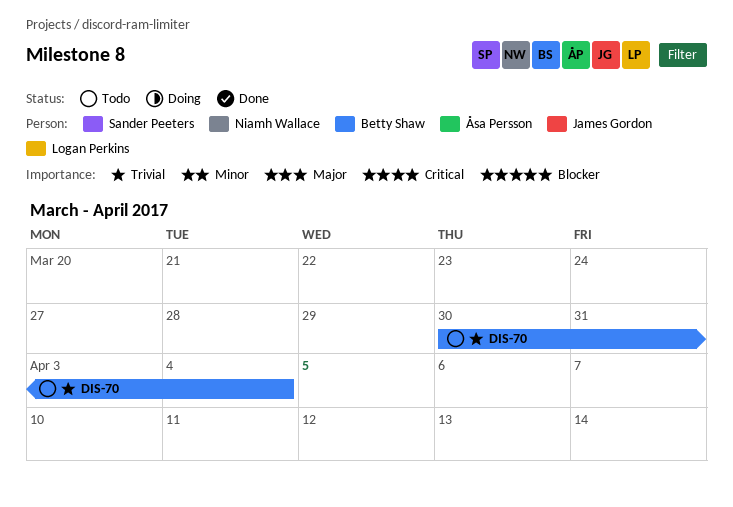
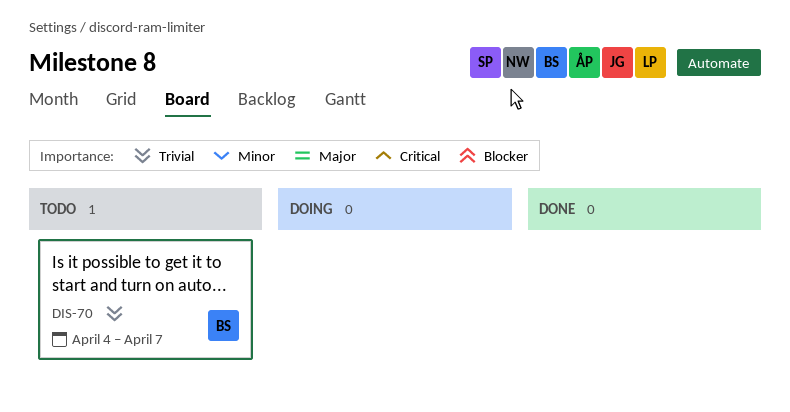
DIS-70, start: Mar 30 -> Apr 4
DIS-70, due: Apr 4 -> Apr 7

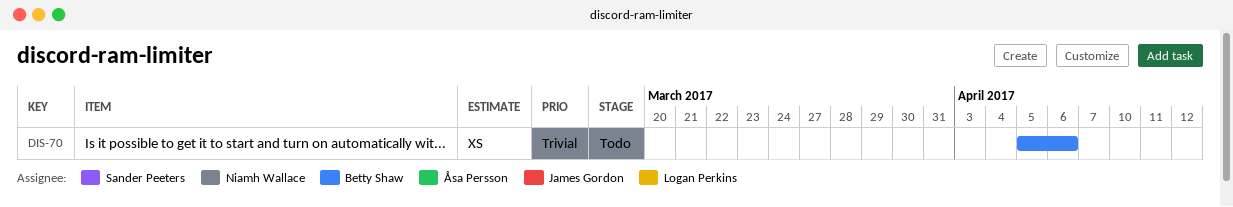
DIS-70, start: Apr 4 -> Apr 5
DIS-70, due: Apr 7 -> Apr 6

